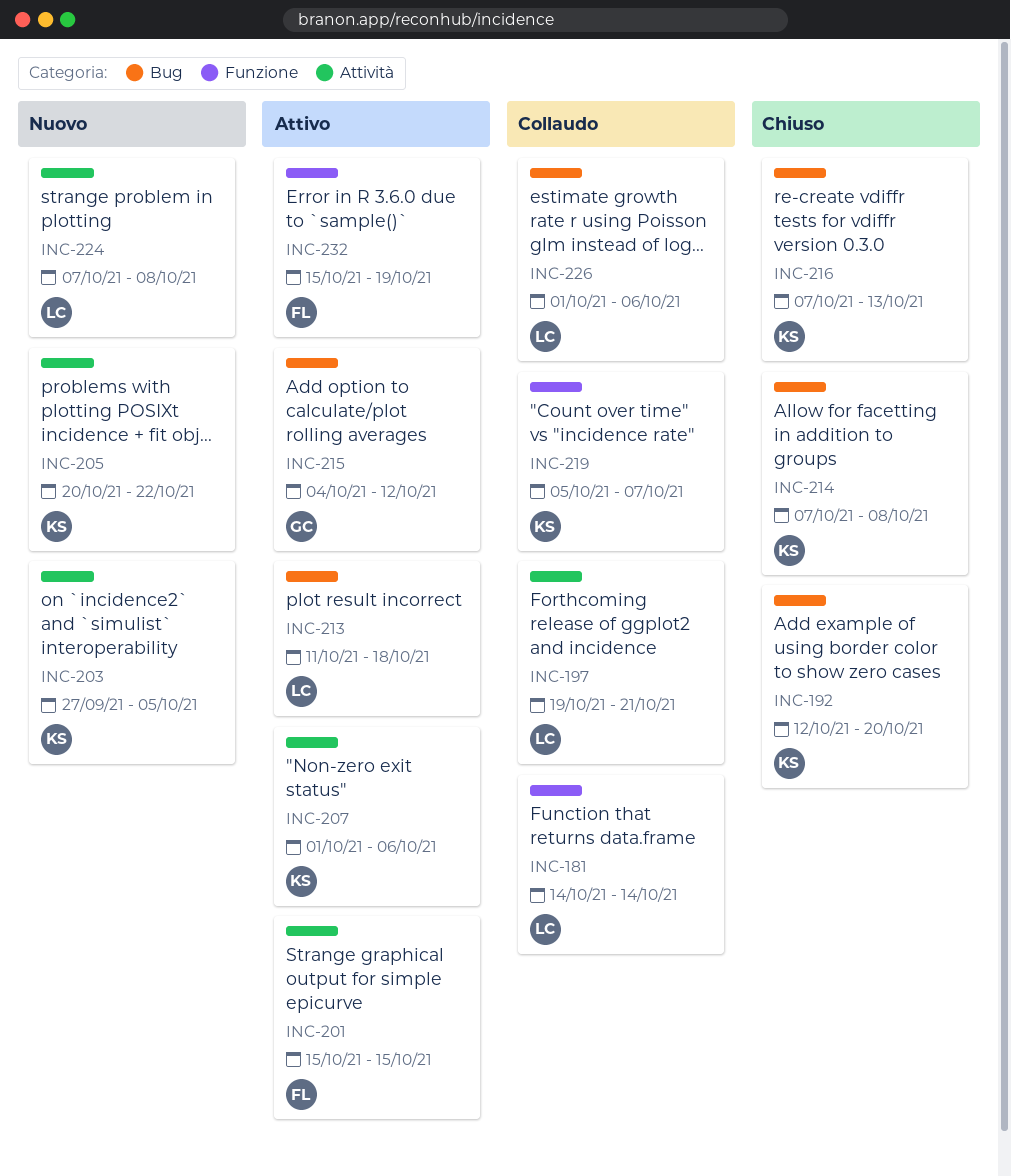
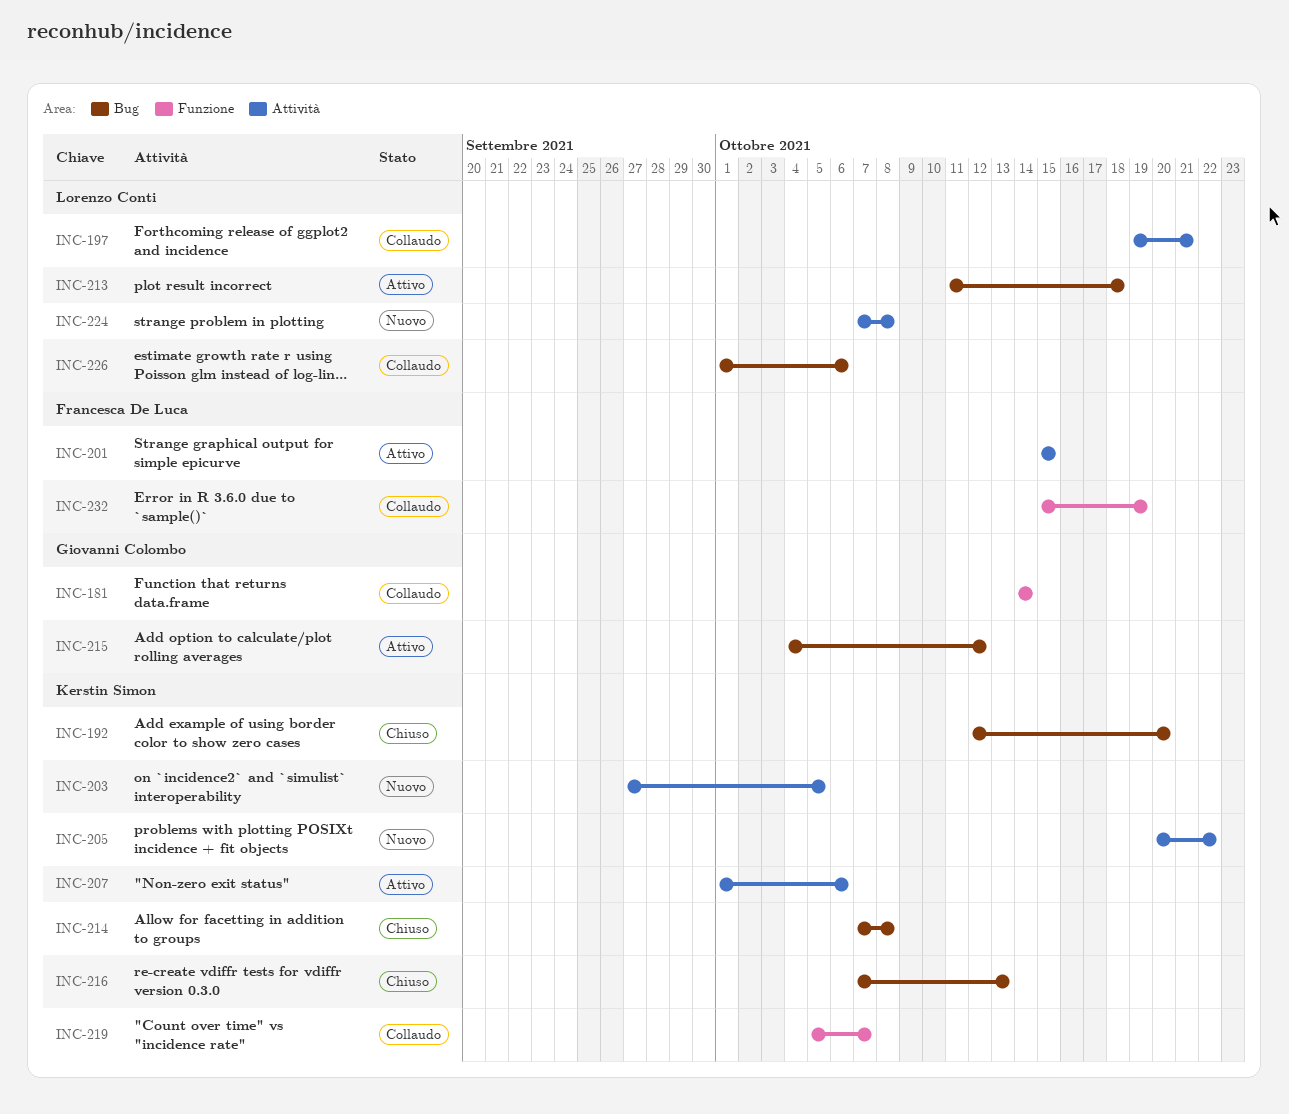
INC-181, owner: Lorenzo Conti -> Giovanni Colombo
INC-232, status: Attivo -> Collaudo

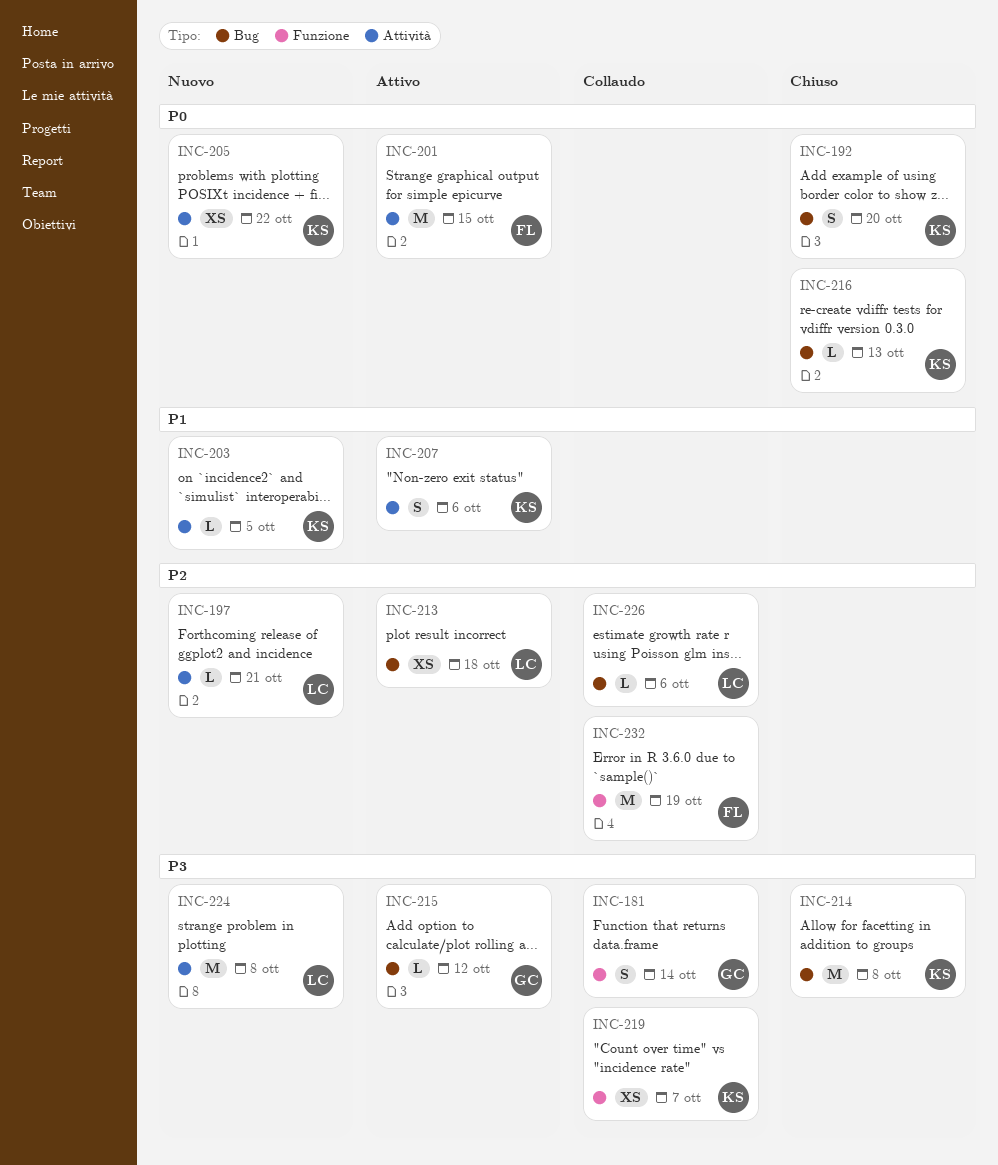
INC-197, status: Collaudo -> Nuovo

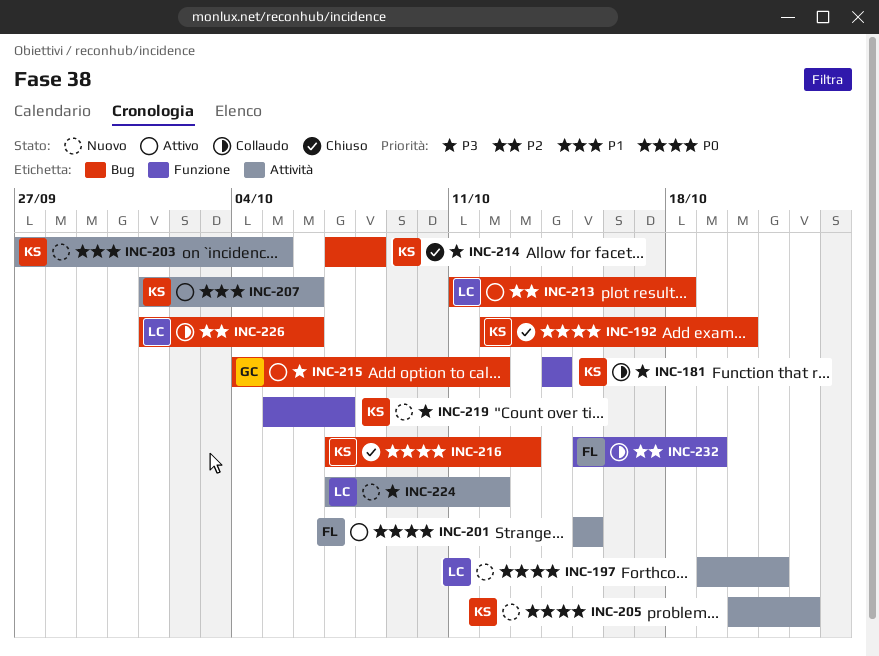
INC-181, owner: GC -> KS
INC-197, priority: P2 -> P0
INC-219, status: Collaudo -> Nuovo
INC-224, due: Oct 8 -> Oct 12

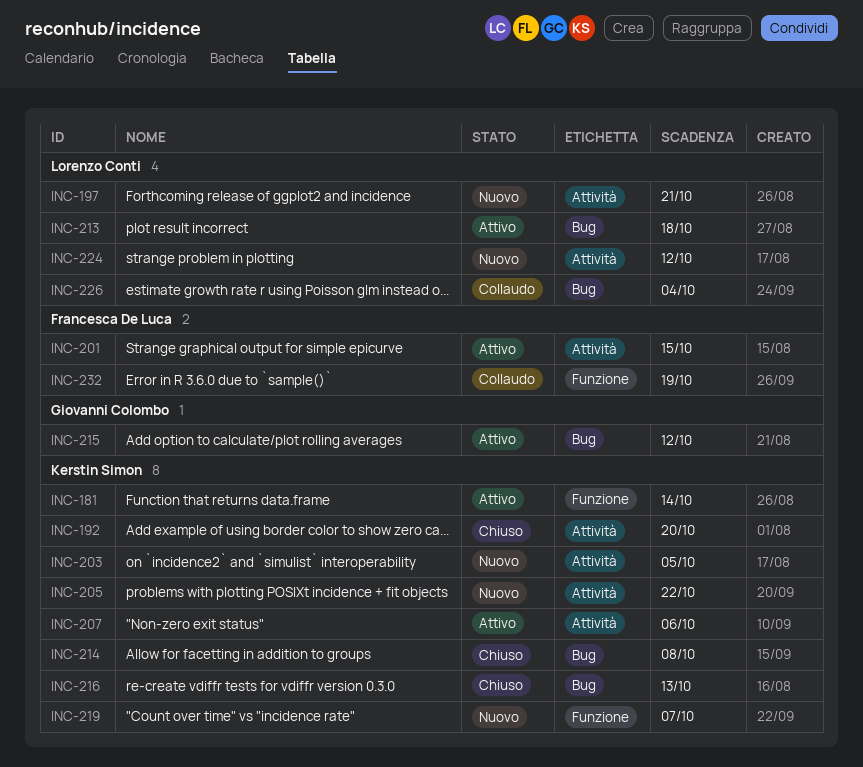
INC-181, status: Collaudo -> Attivo
INC-192, label: Bug -> Attività
INC-226, due: Oct 6 -> Oct 4

